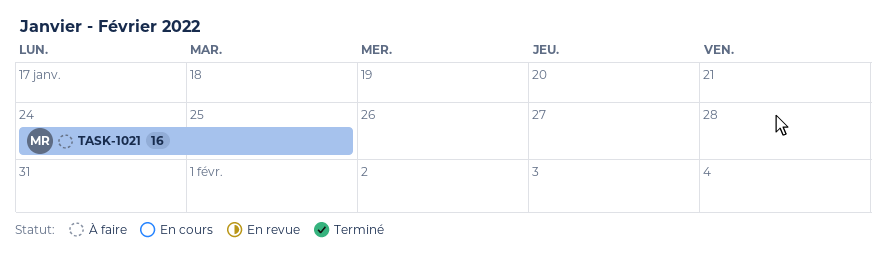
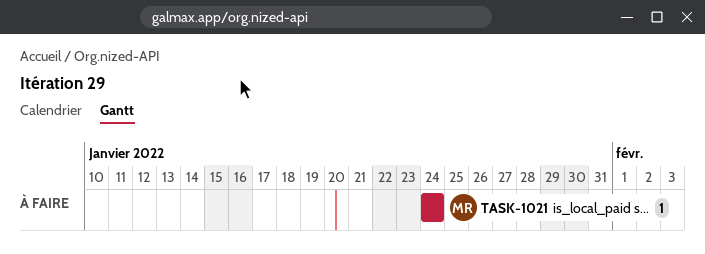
TASK-1021, estimate: 16 -> 1
TASK-1021, due: Jan 25 -> Jan 24

